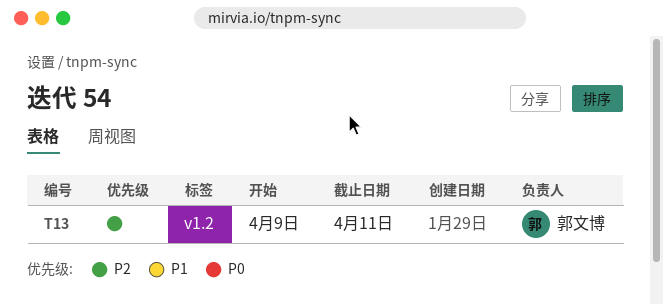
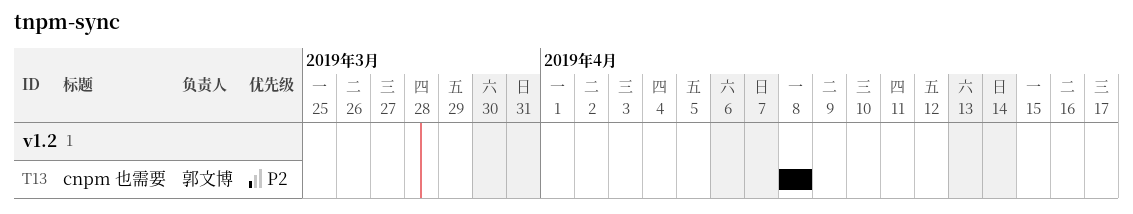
T13, start: Apr 9 -> Apr 8
T13, due: Apr 11 -> Apr 8

